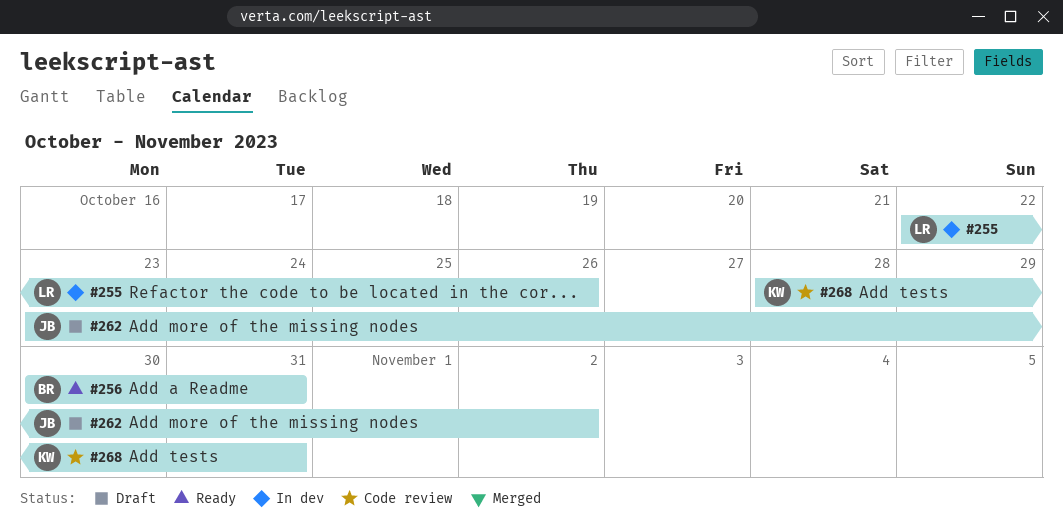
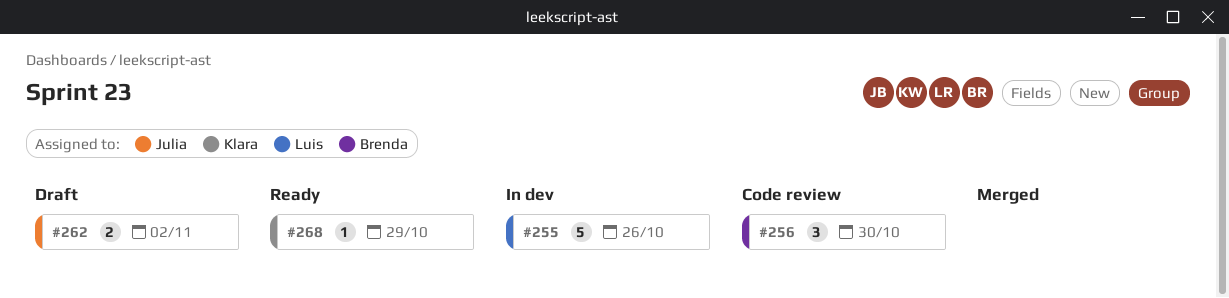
#256, status: Ready -> Code review
#256, due: Oct 31 -> Oct 30
#268, status: Code review -> Ready
#268, due: Oct 31 -> Oct 29

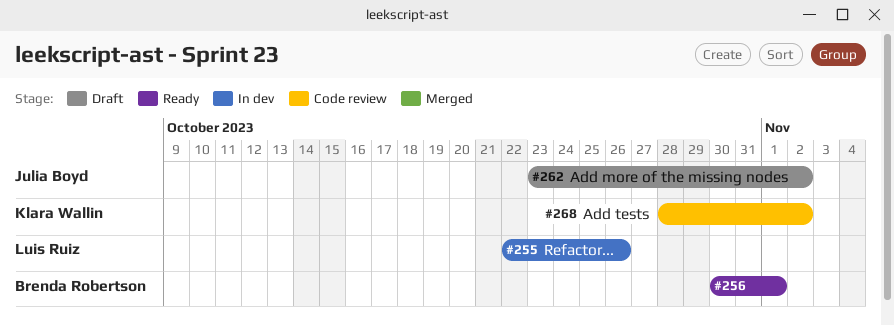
#256, status: Code review -> Ready
#256, due: Oct 30 -> Nov 1
#268, status: Ready -> Code review
#268, due: Oct 29 -> Nov 2

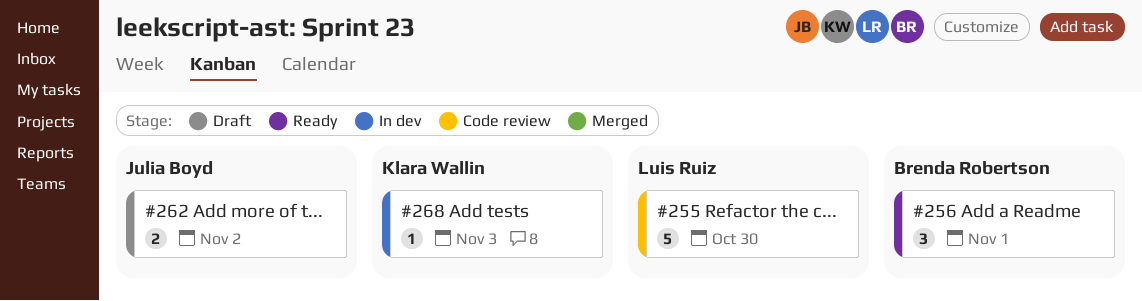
#255, status: In dev -> Code review
#255, due: Oct 26 -> Oct 30
#268, status: Code review -> In dev
#268, due: Nov 2 -> Nov 3

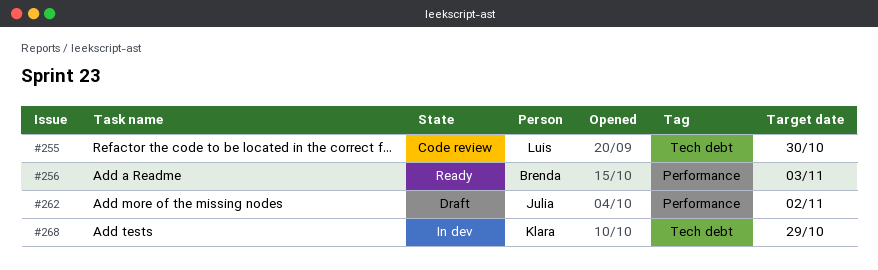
#256, due: Nov 1 -> Nov 3
#268, due: Nov 3 -> Oct 29

